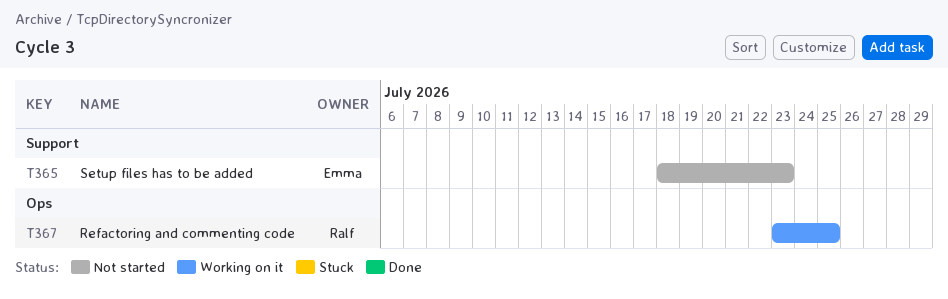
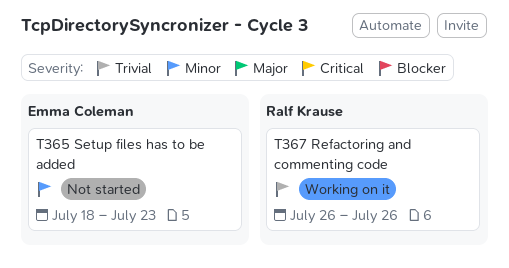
T367, start: Jul 23 -> Jul 26
T367, due: Jul 25 -> Jul 26

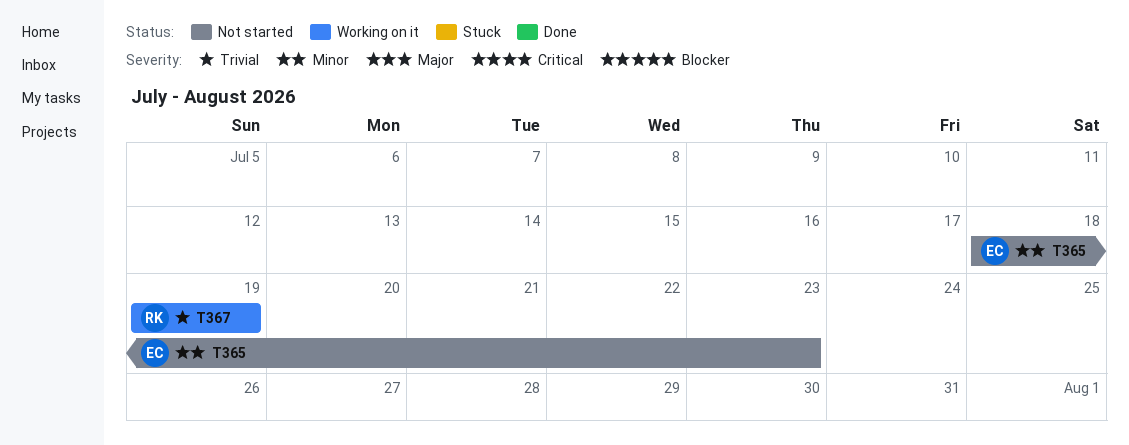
T367, start: Jul 26 -> Jul 19
T367, due: Jul 26 -> Jul 19

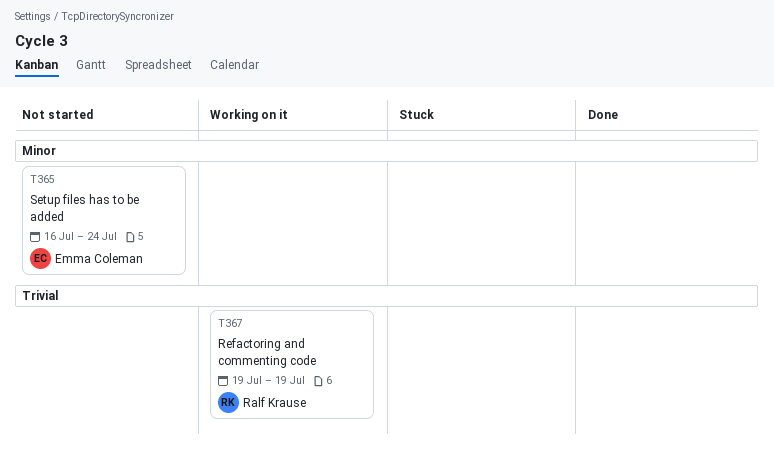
T365, start: Jul 18 -> Jul 16
T365, due: Jul 23 -> Jul 24

